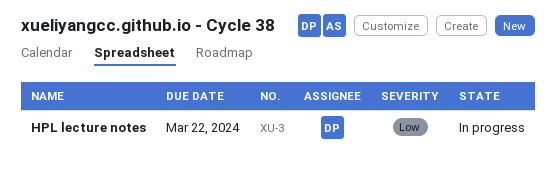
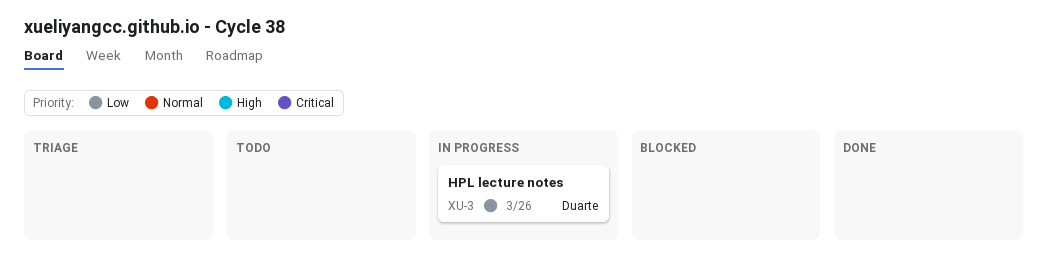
XU-3, due: Mar 22 -> Mar 26

